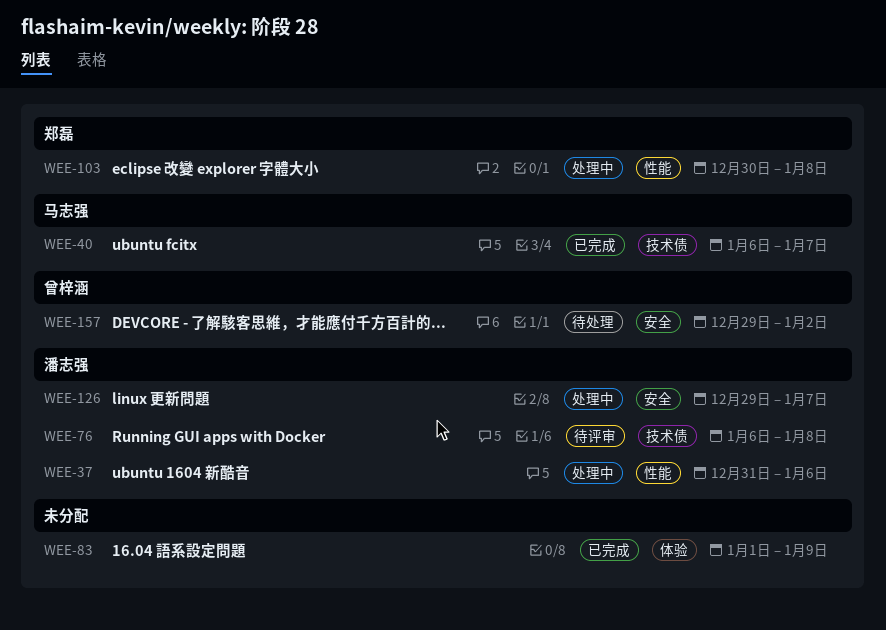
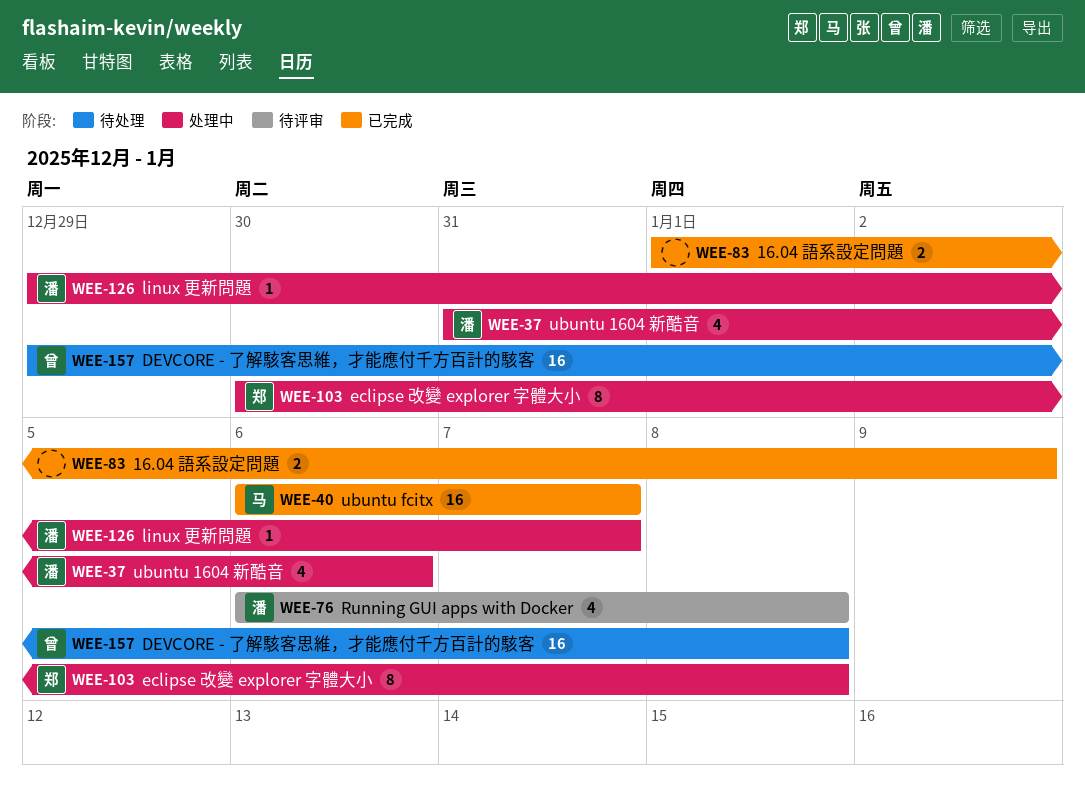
WEE-157, due: Jan 2 -> Jan 8

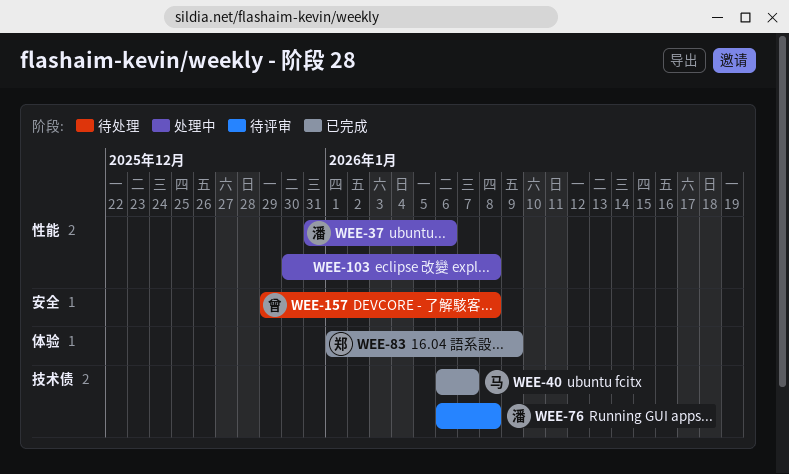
WEE-83, owner: none -> 郑
WEE-103, owner: 郑 -> none
WEE-126: present -> none

